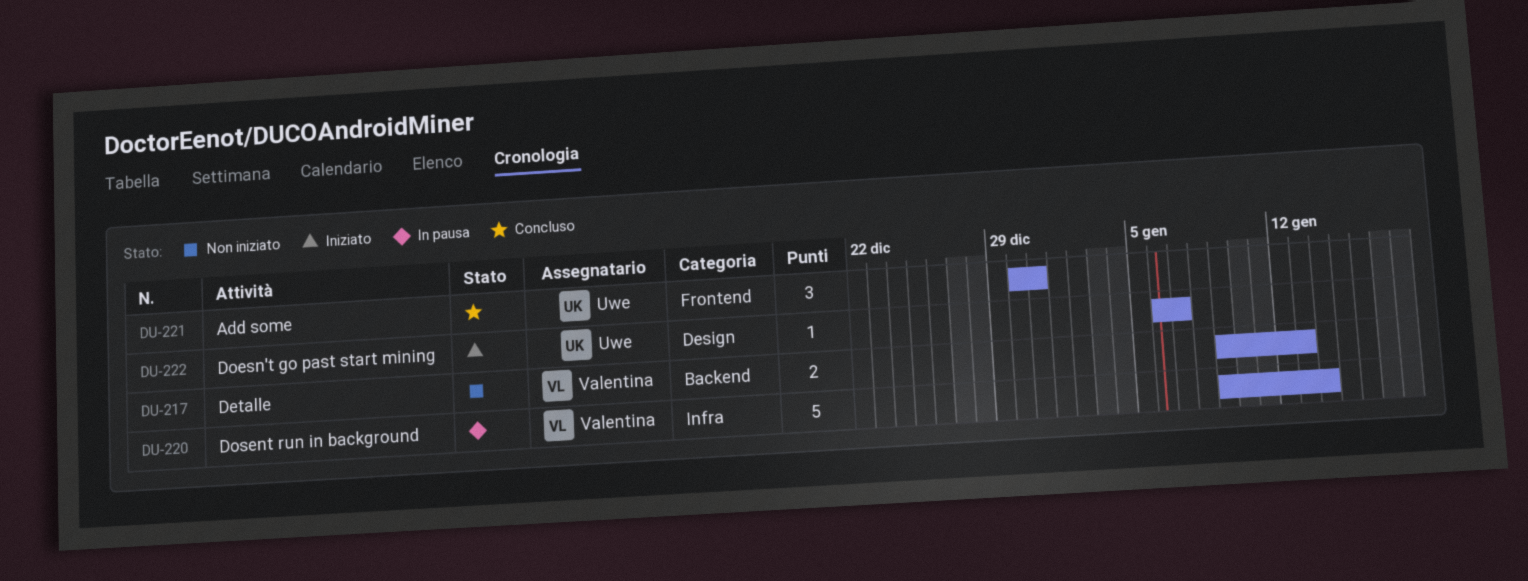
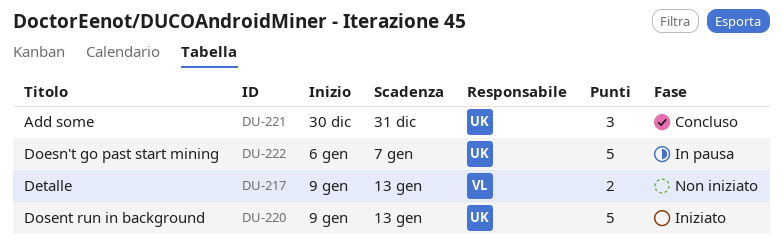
DU-220, status: In pausa -> Iniziato
DU-220, owner: Valentina -> Uwe
DU-220, due: Jan 14 -> Jan 13
DU-222, status: Iniziato -> In pausa
DU-222, estimate: 1 -> 5

